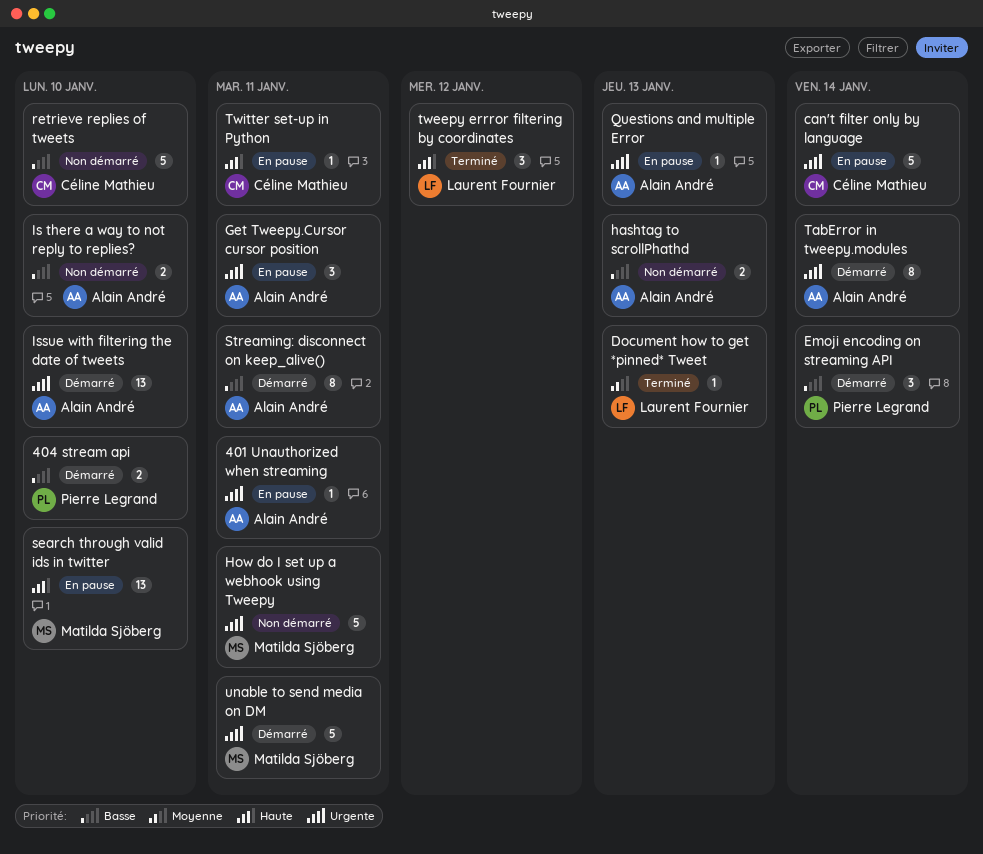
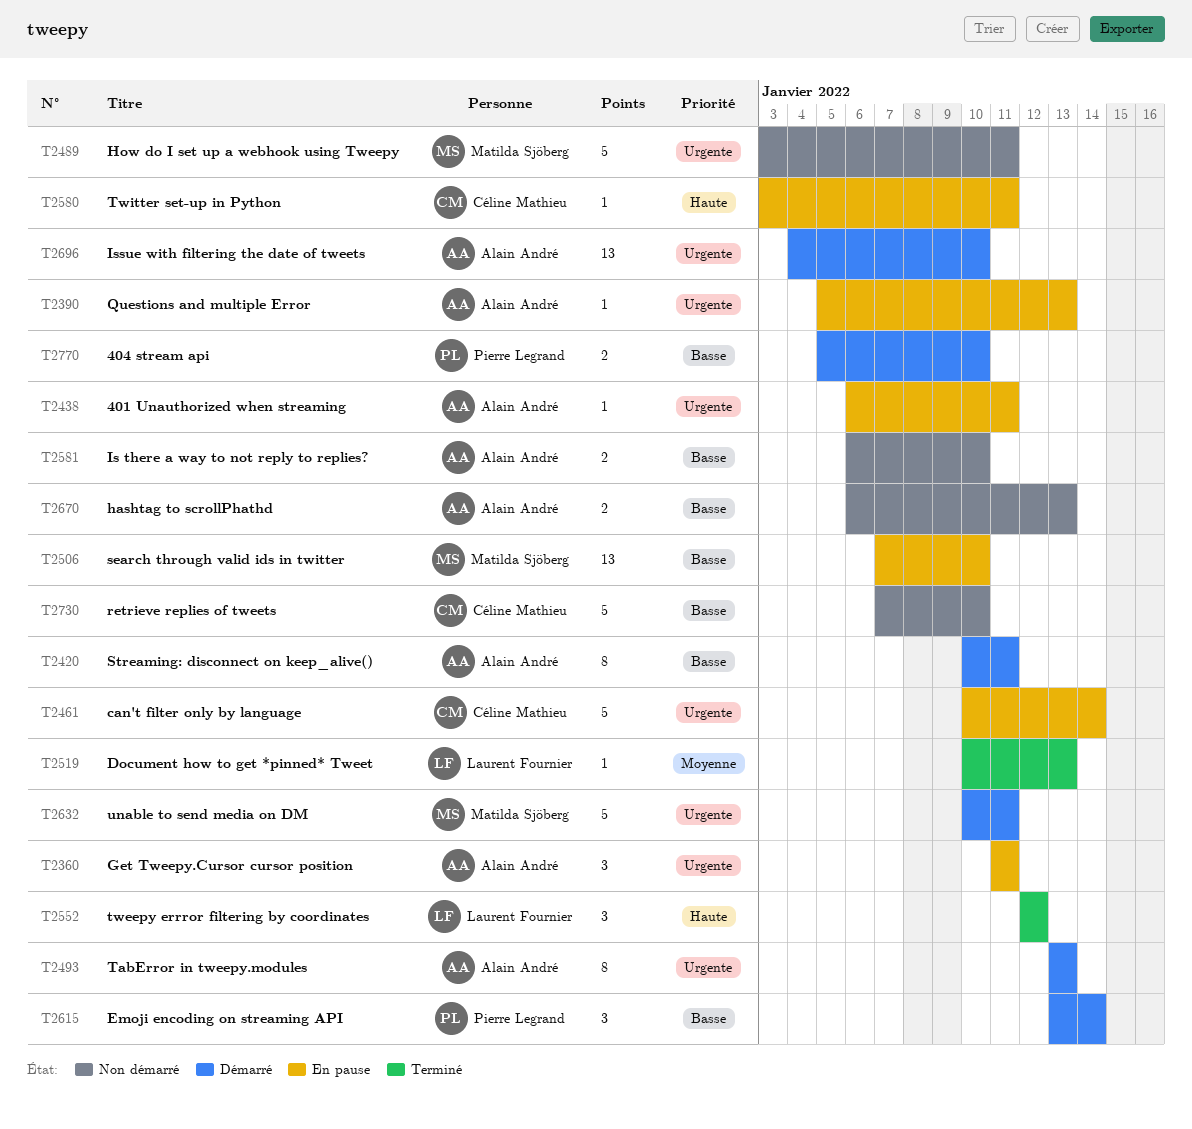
search through valid ids in twitter, priority: Haute -> Basse
TabError in tweepy.modules, due: Jan 14 -> Jan 13

